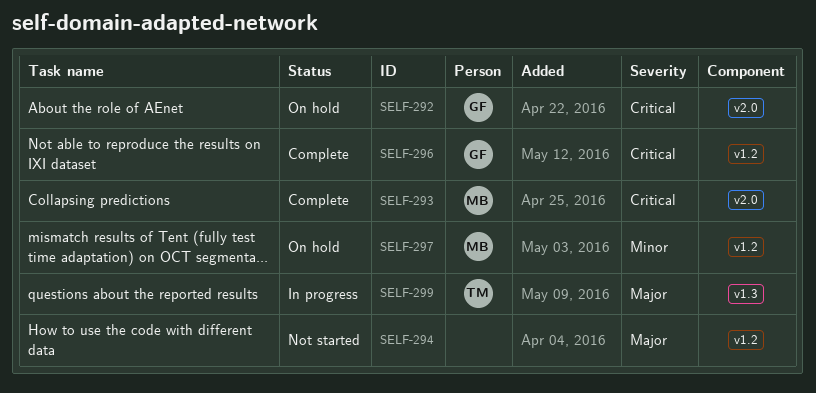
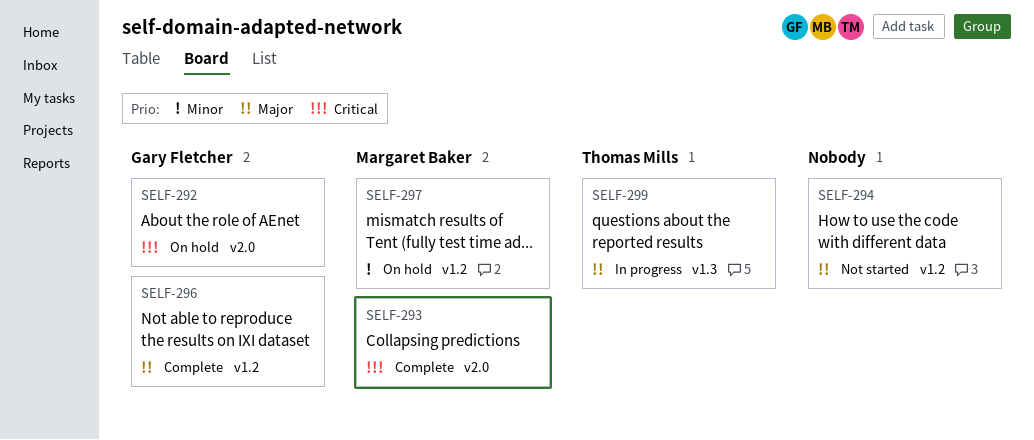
SELF-296, priority: Critical -> Major

